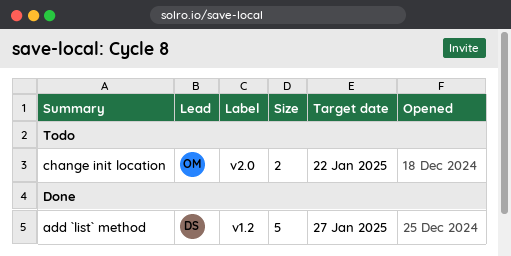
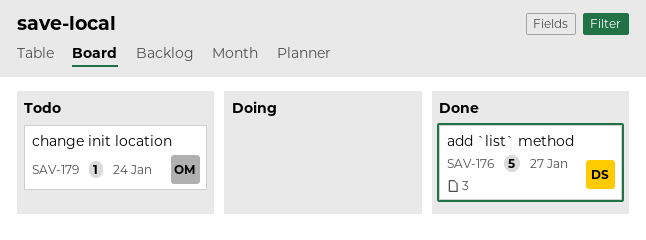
change init location, estimate: 2 -> 1
change init location, due: Jan 22 -> Jan 24

